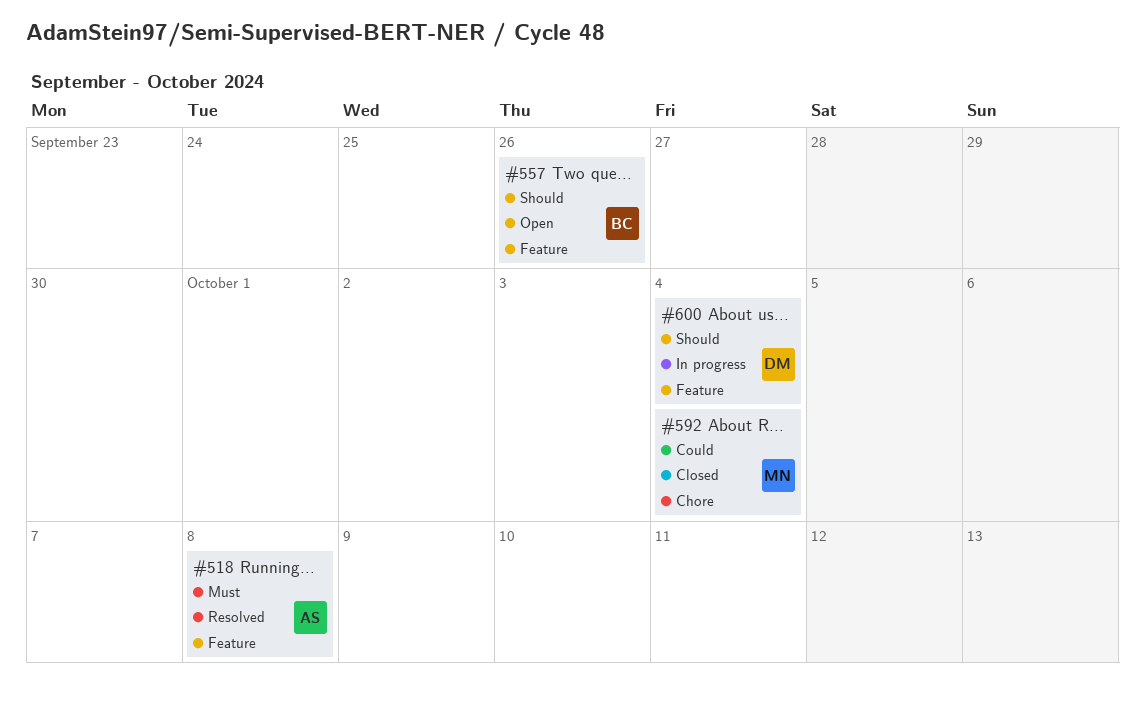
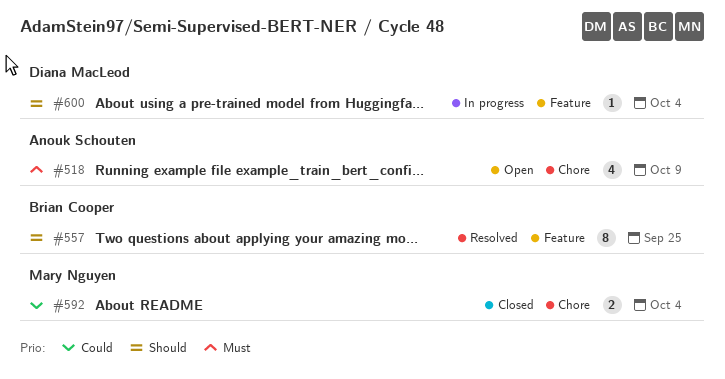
#518, status: Resolved -> Open
#518, label: Feature -> Chore
#518, due: Oct 8 -> Oct 9
#557, status: Open -> Resolved
#557, due: Sep 26 -> Sep 25

